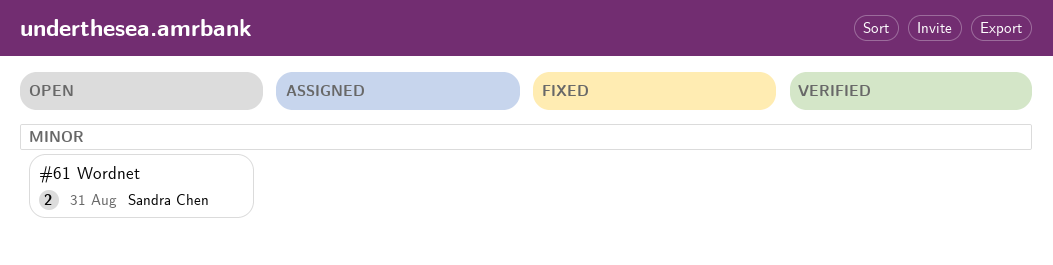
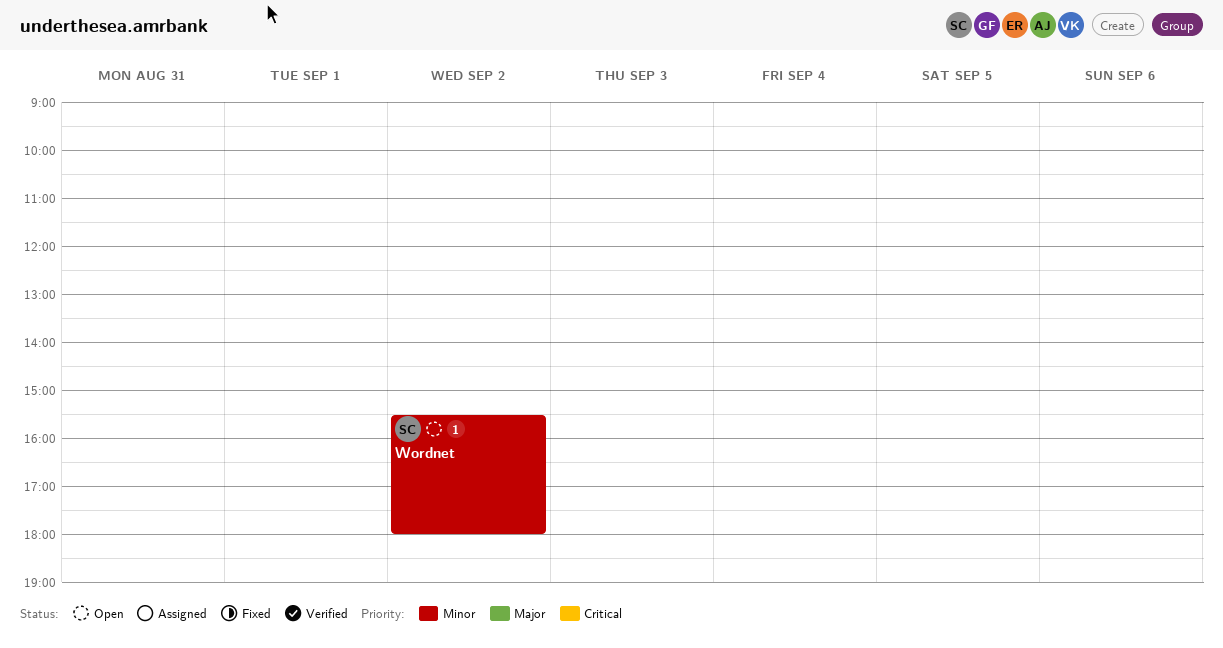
Wordnet, estimate: 2 -> 1
Wordnet, day: Aug 31 -> Sep 2

